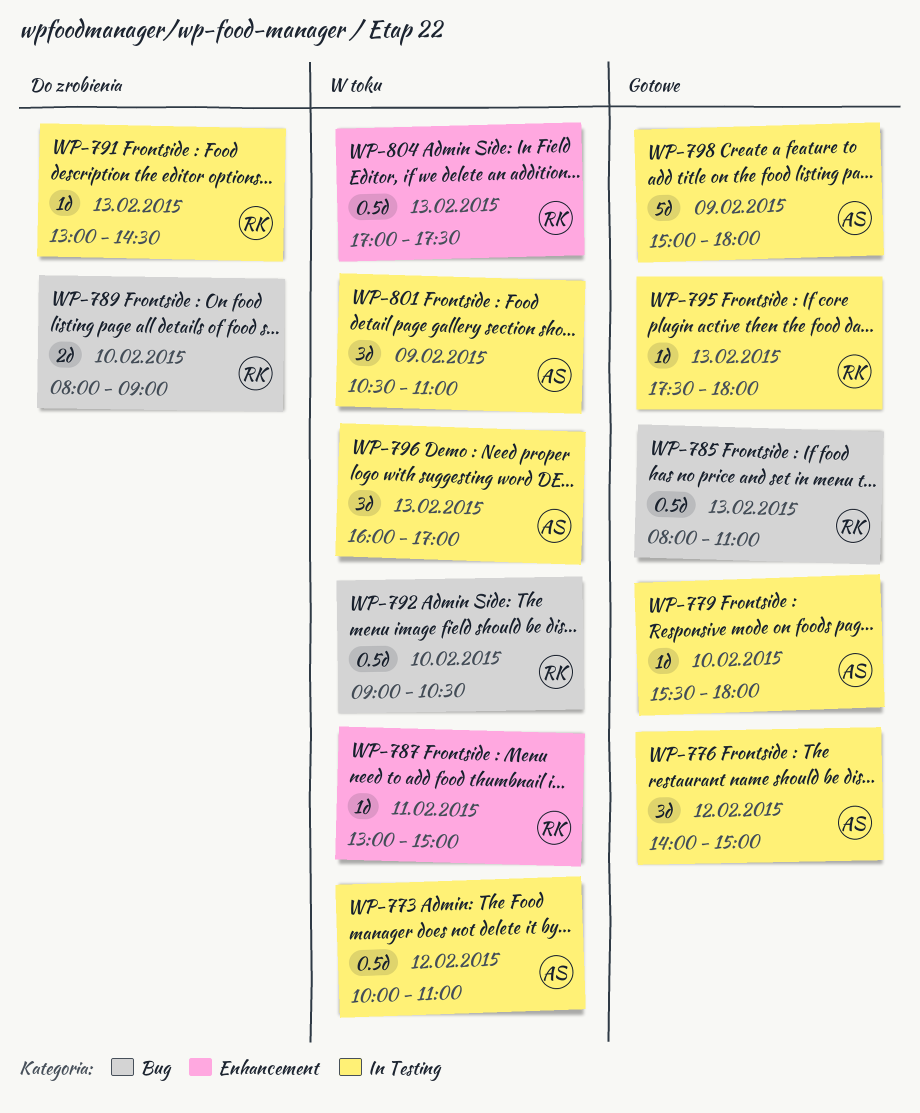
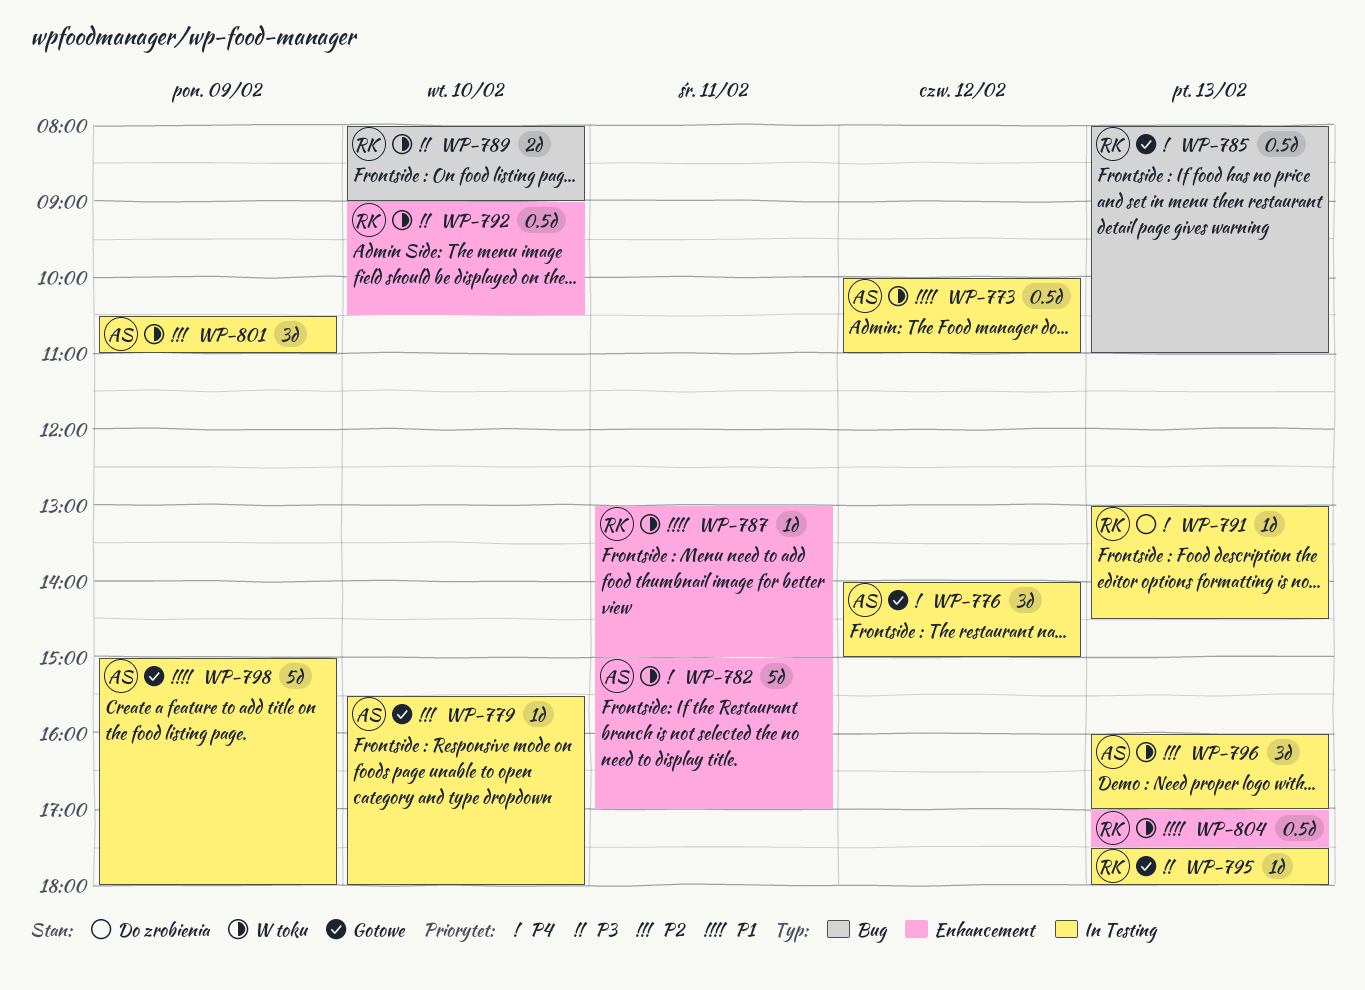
WP-782: none -> present
WP-789, status: Do zrobienia -> W toku
WP-792, label: Bug -> Enhancement

